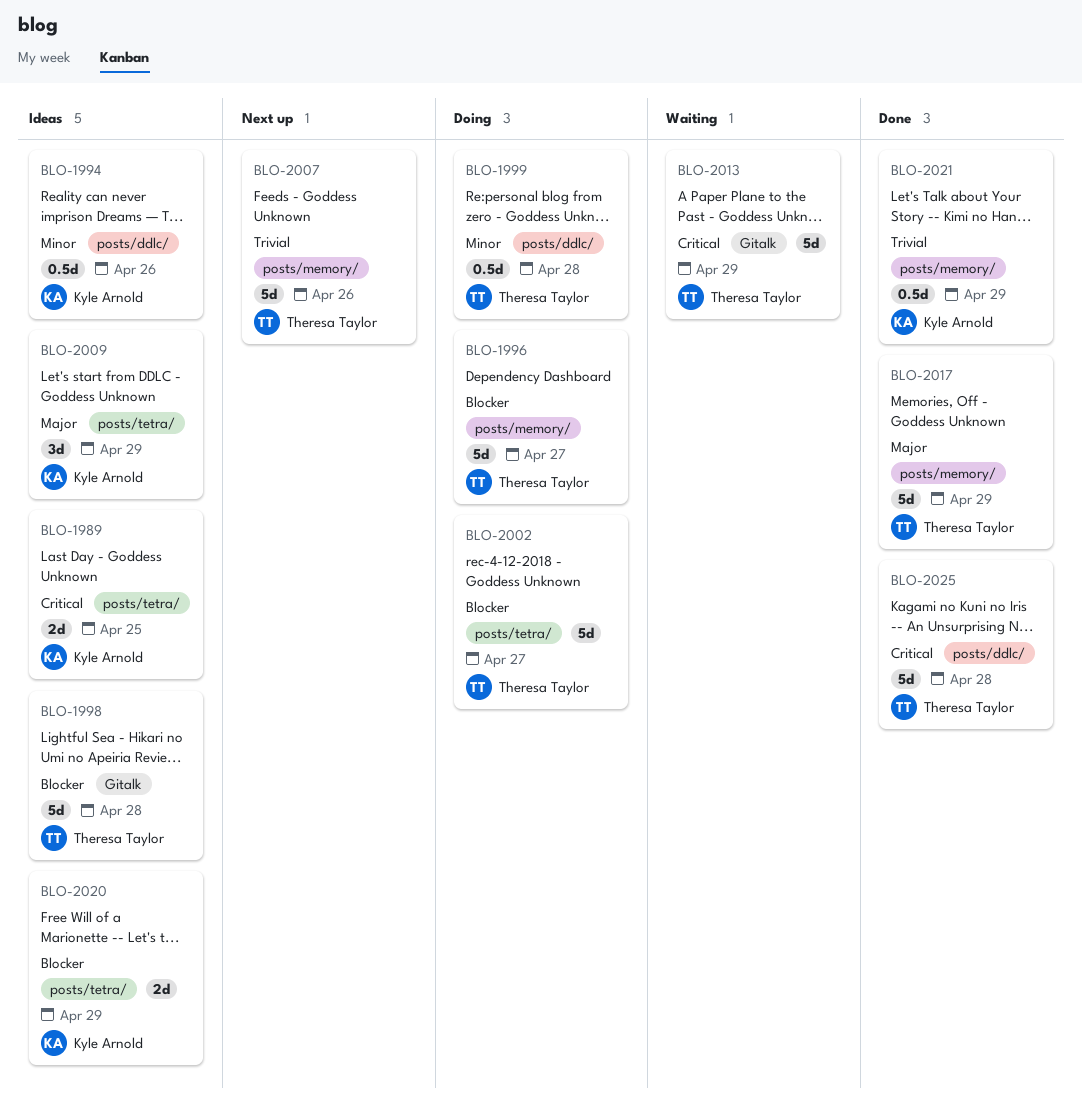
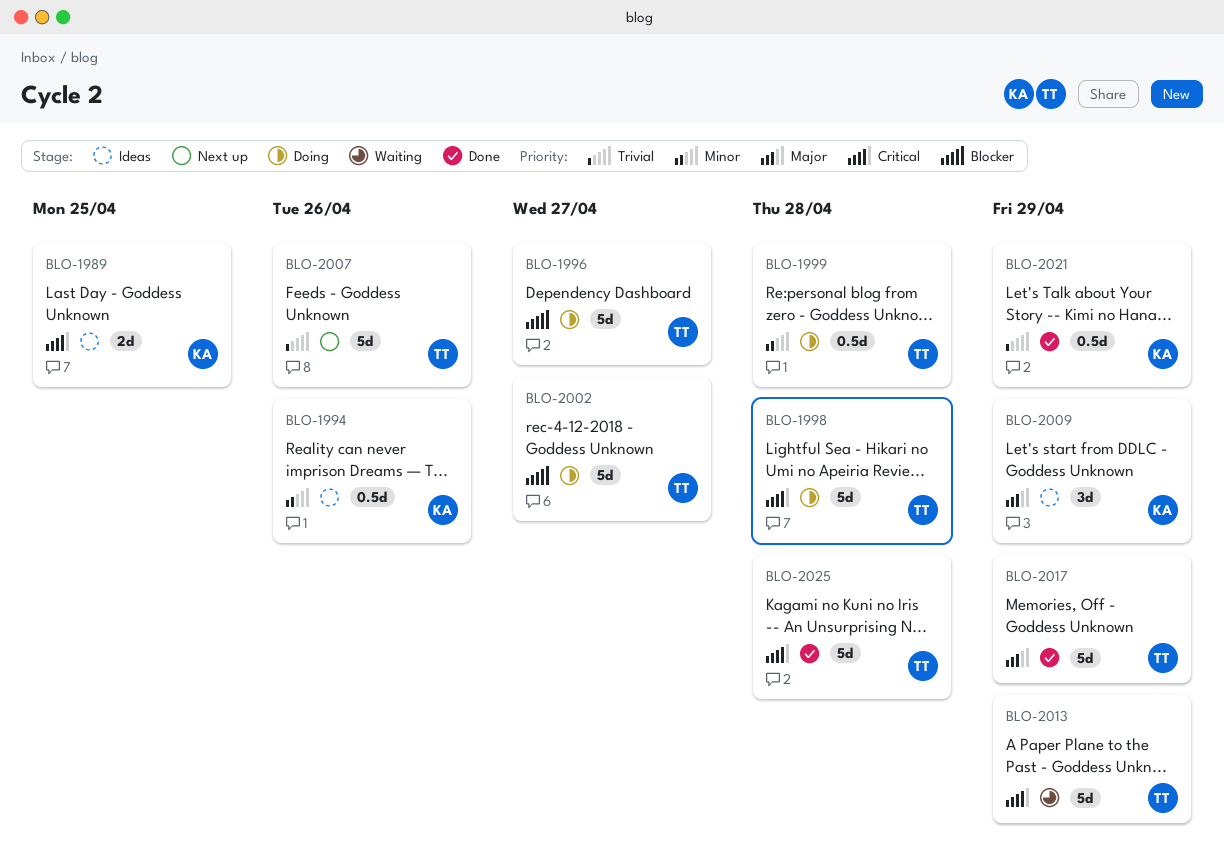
BLO-1998, status: Ideas -> Doing
BLO-1998, priority: Blocker -> Critical
BLO-2020: present -> none

